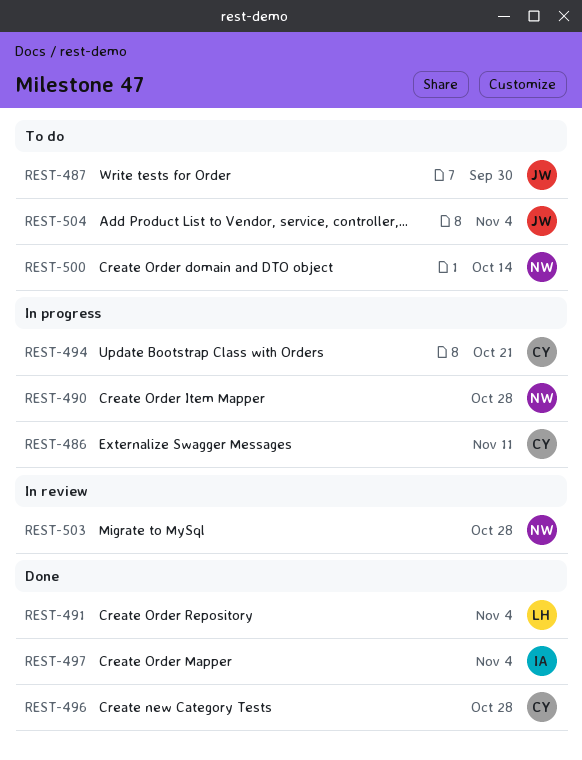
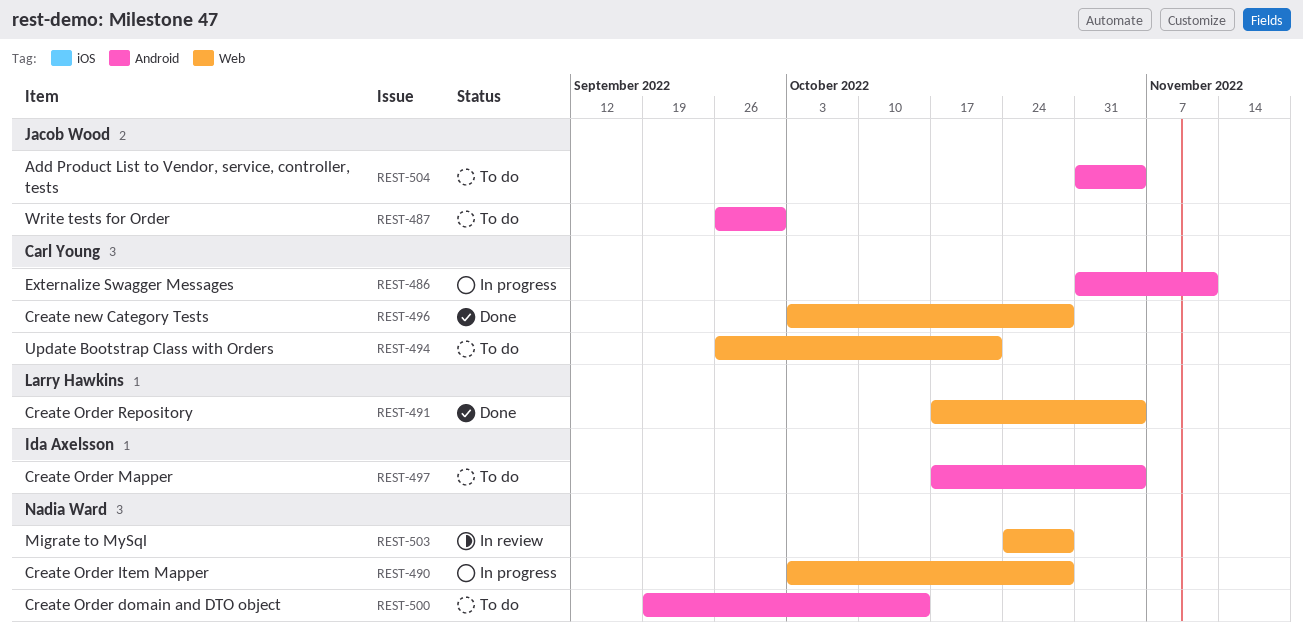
REST-494, status: In progress -> To do
REST-497, status: Done -> To do

